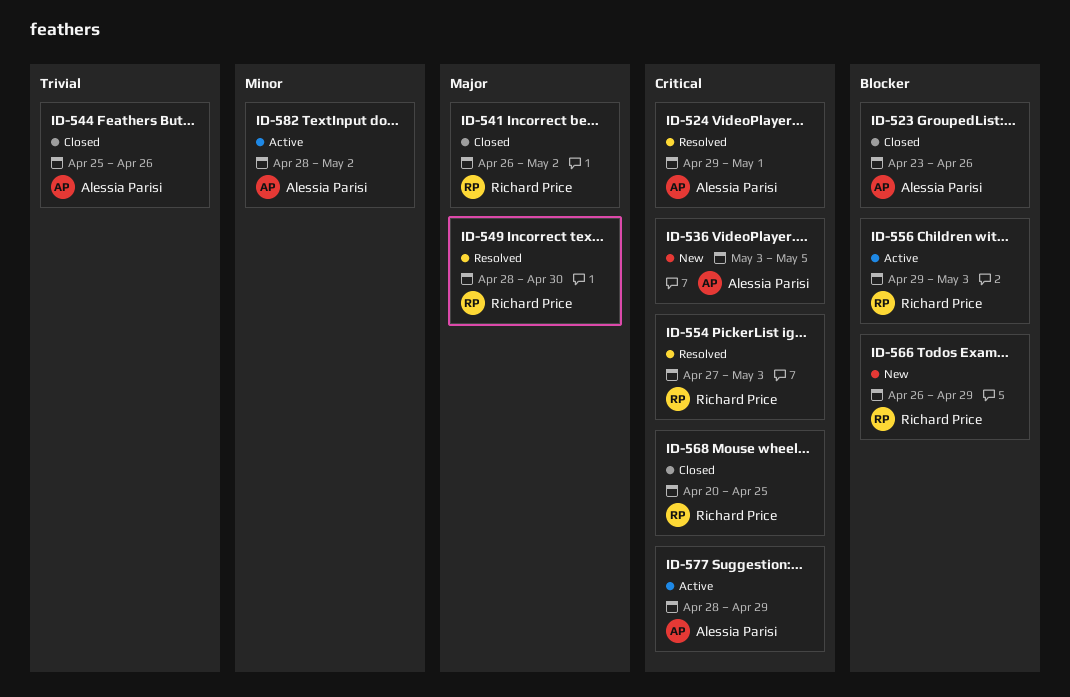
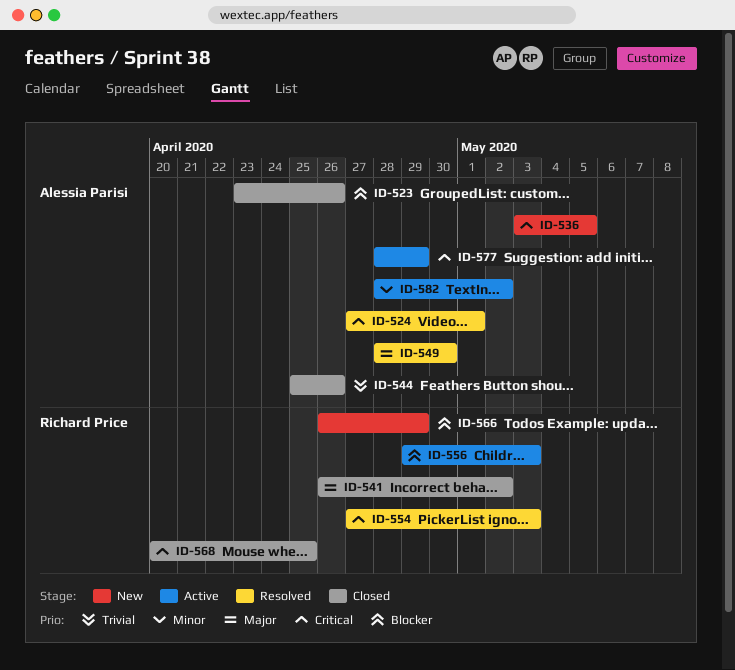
ID-524, start: Apr 29 -> Apr 27
ID-549, owner: Richard Price -> Alessia Parisi

